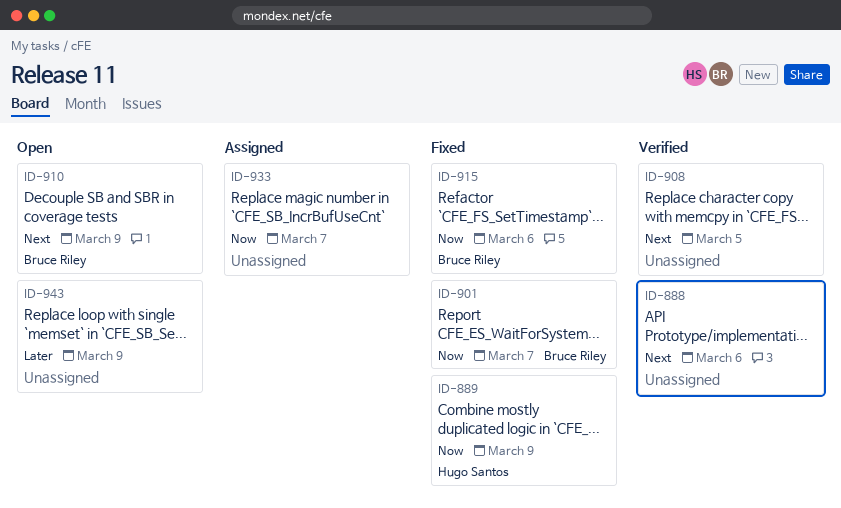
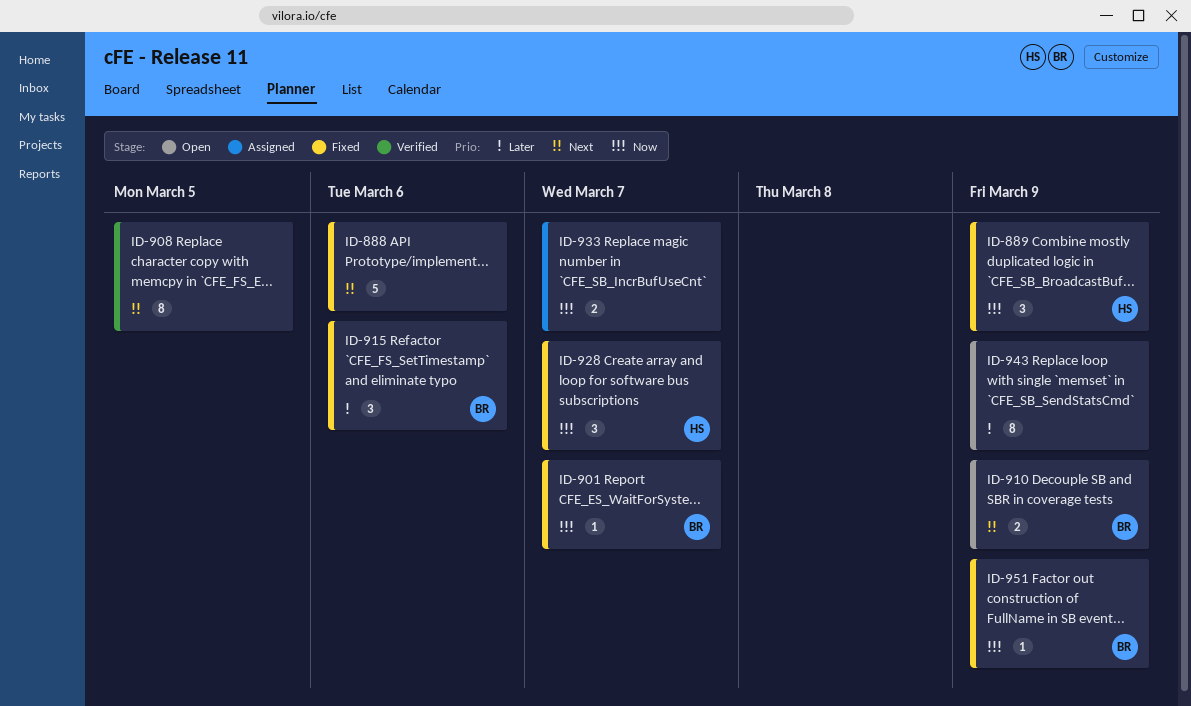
ID-888, status: Verified -> Fixed
ID-915, priority: Now -> Later
ID-928: none -> present
ID-951: none -> present

